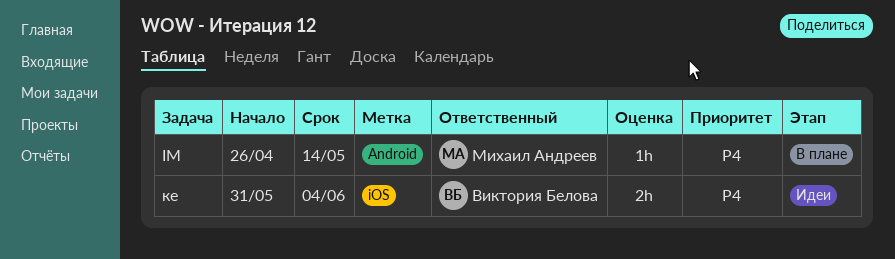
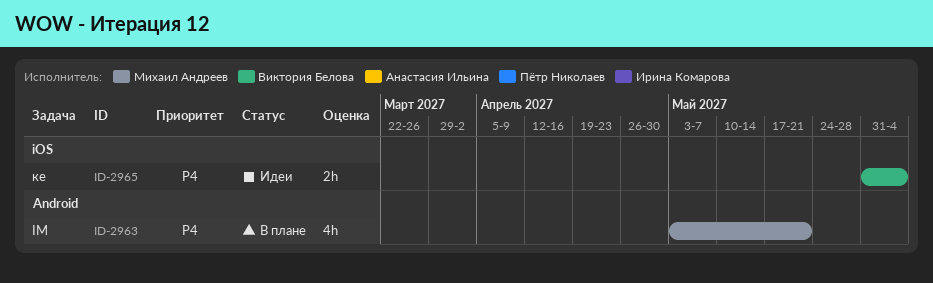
IM, estimate: 1h -> 4h
IM, start: Apr 26 -> May 3
IM, due: May 14 -> May 21

